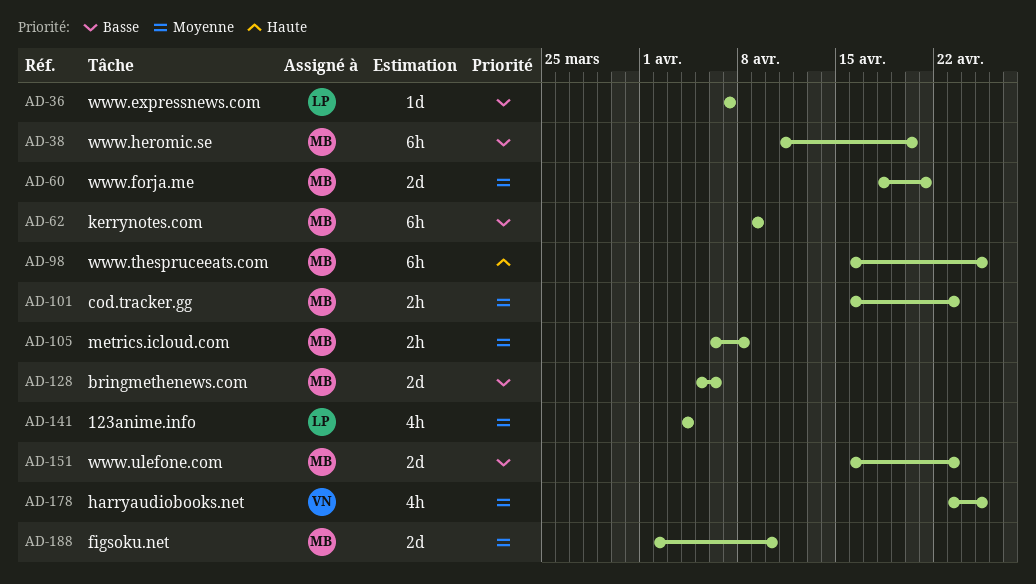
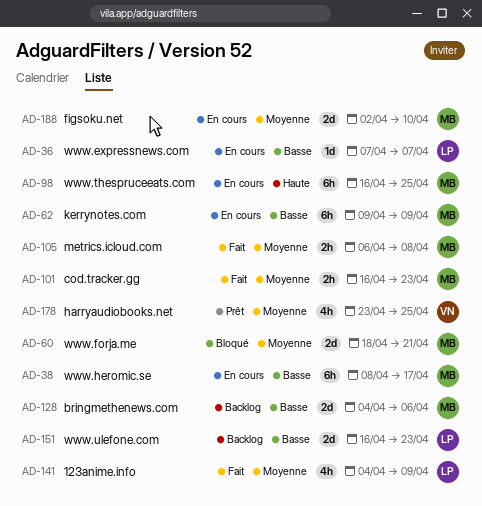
AD-38, start: Apr 11 -> Apr 8
AD-38, due: Apr 20 -> Apr 17
AD-128, start: Apr 5 -> Apr 4
AD-141, due: Apr 4 -> Apr 9
AD-151, owner: MB -> LP

